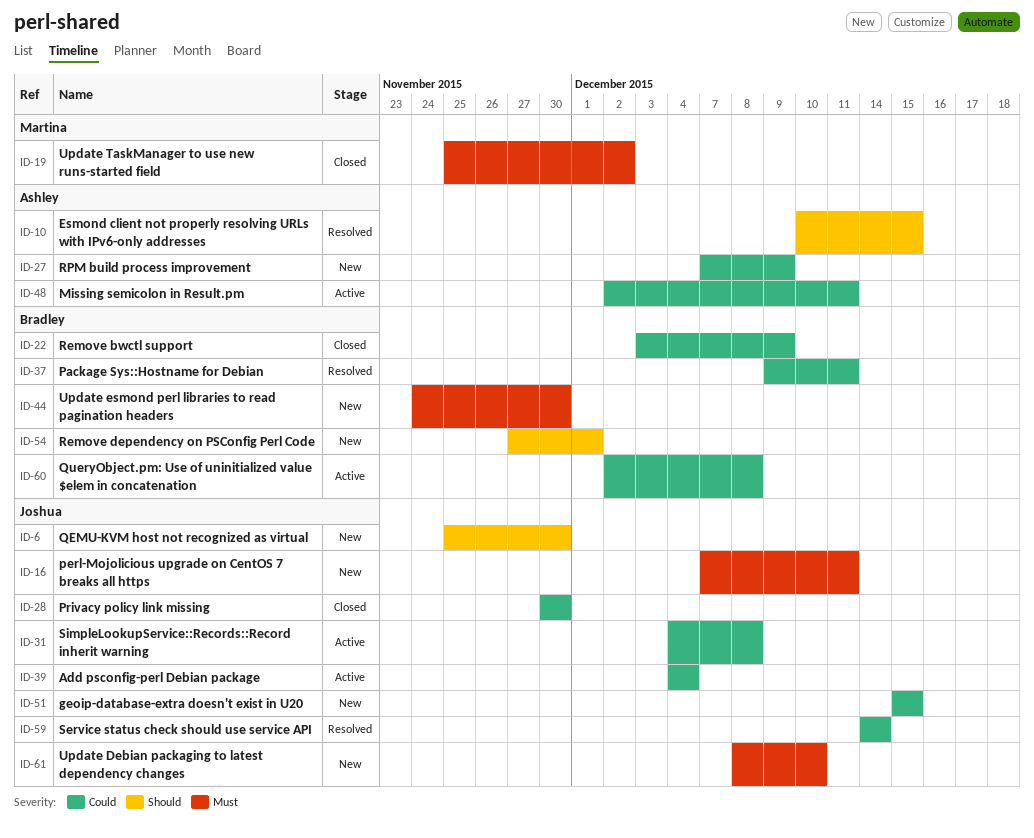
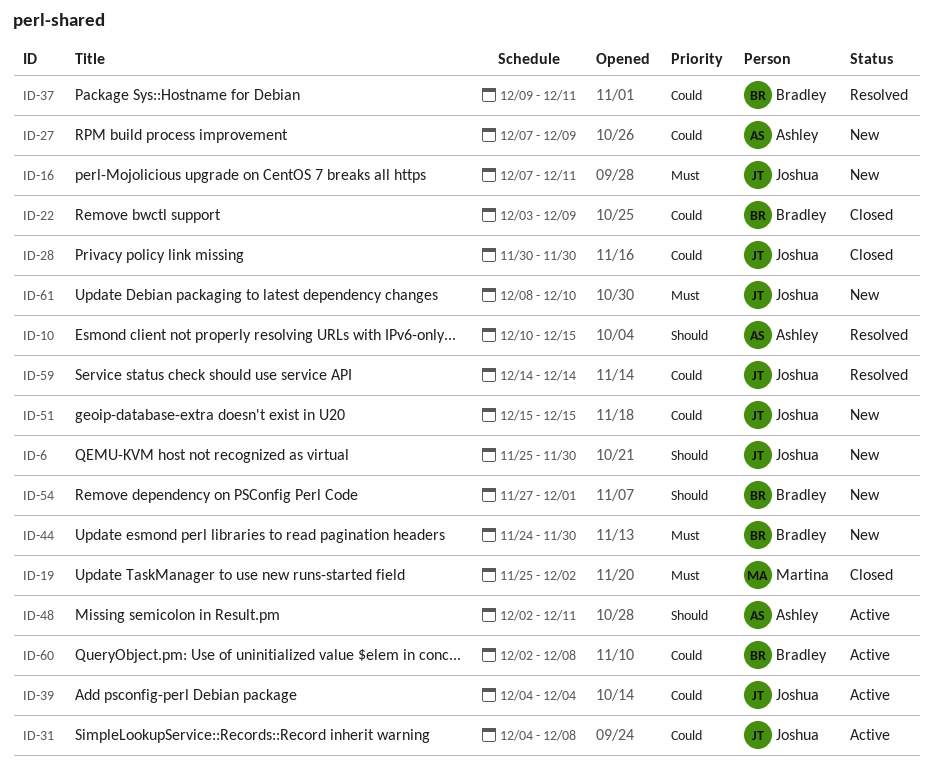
ID-48, priority: Could -> Should

